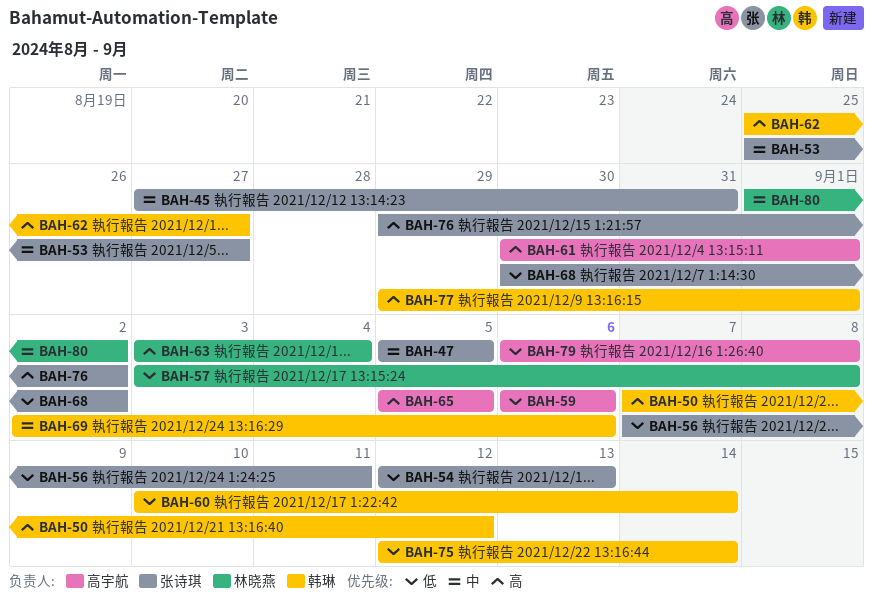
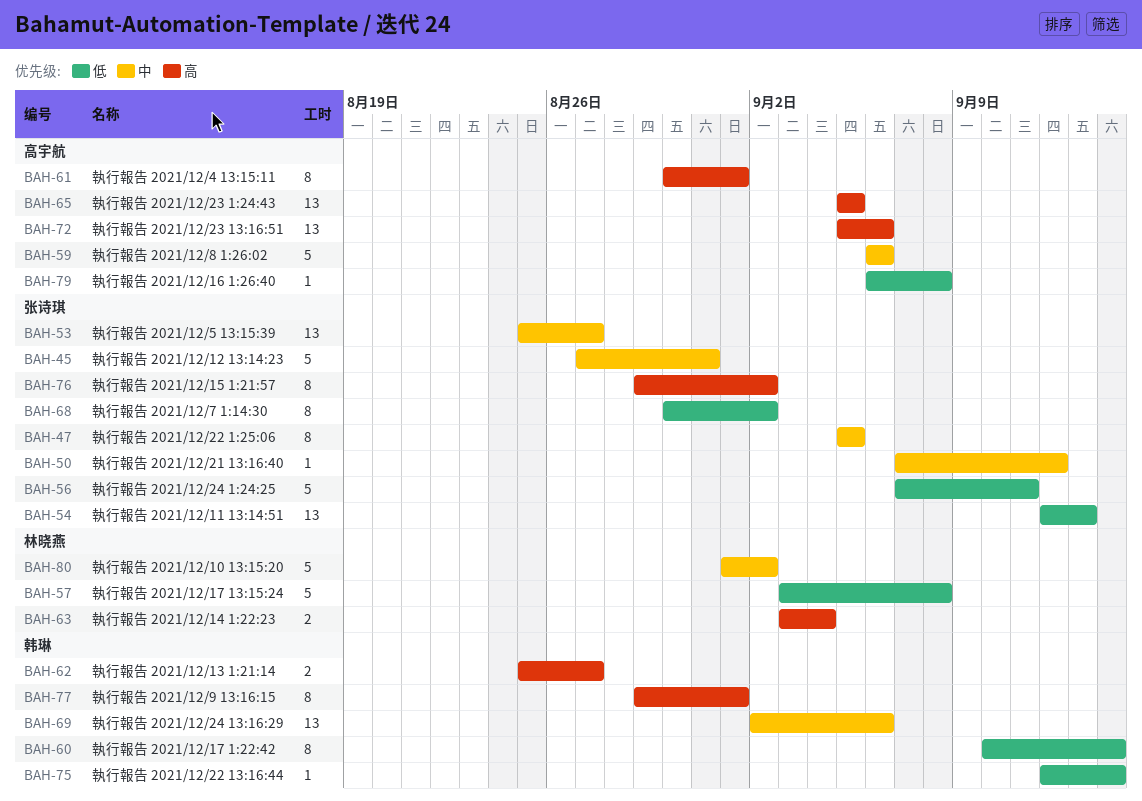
BAH-50, owner: 韩琳 -> 张诗琪
BAH-50, priority: 高 -> 中
BAH-59, priority: 低 -> 中
BAH-72: none -> present

